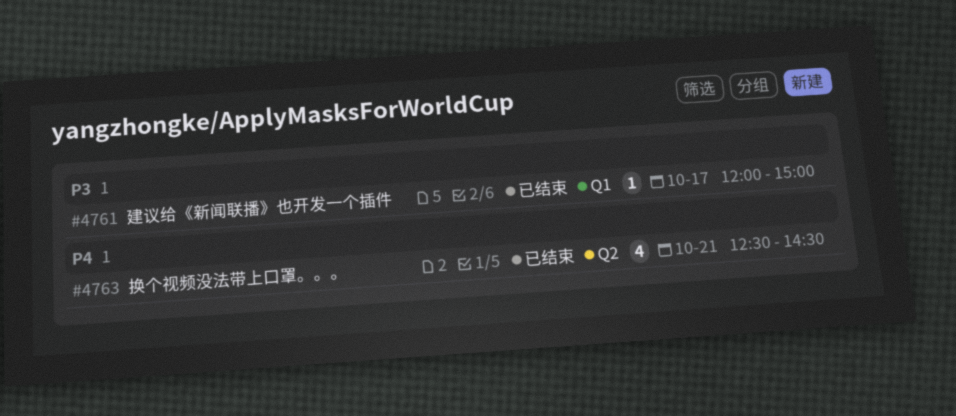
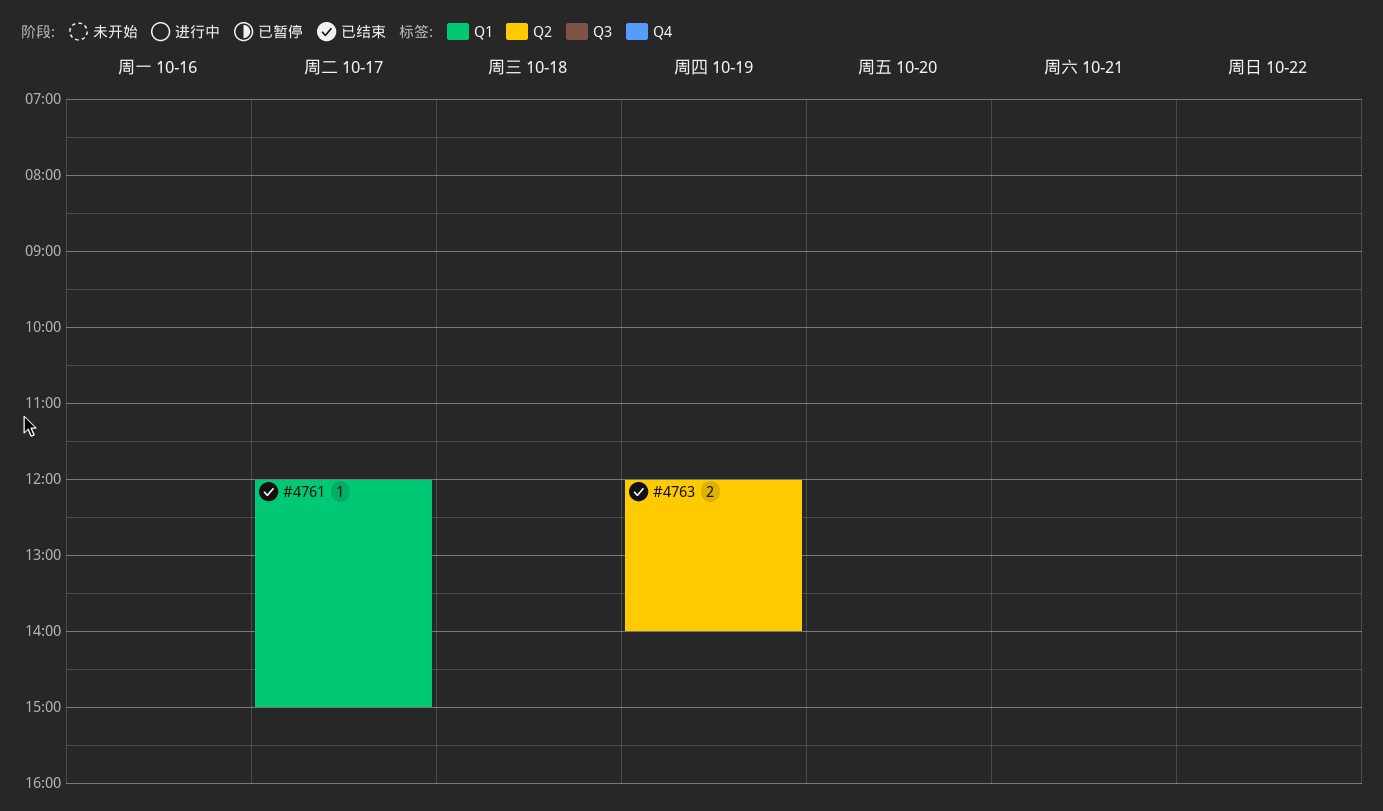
#4763, estimate: 4 -> 2
#4763, day: Oct 21 -> Oct 19
#4763, begins: 12:30 -> 12:00
#4763, ends: 14:30 -> 14:00

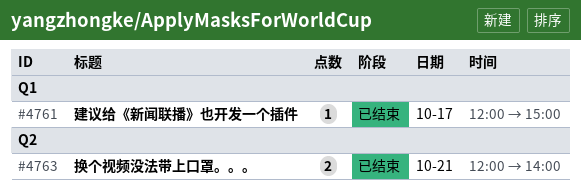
#4763, day: Oct 19 -> Oct 21

